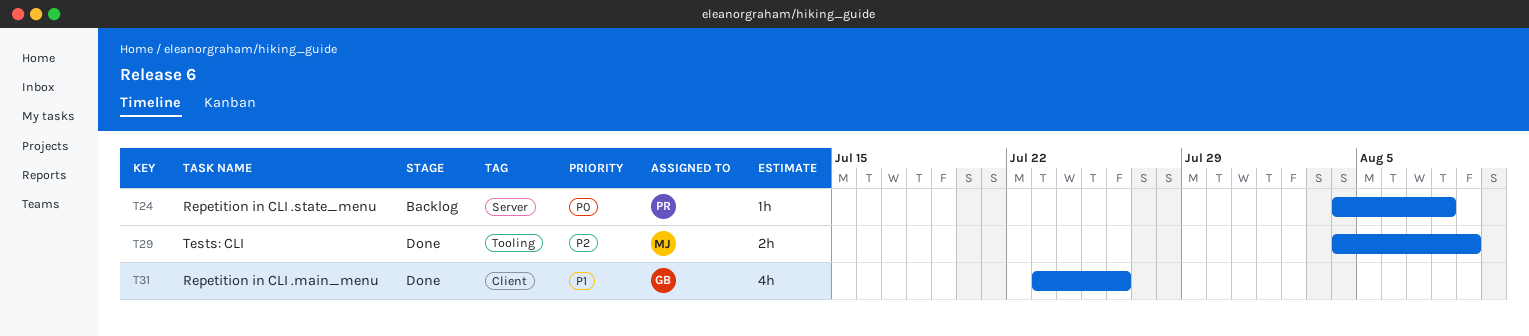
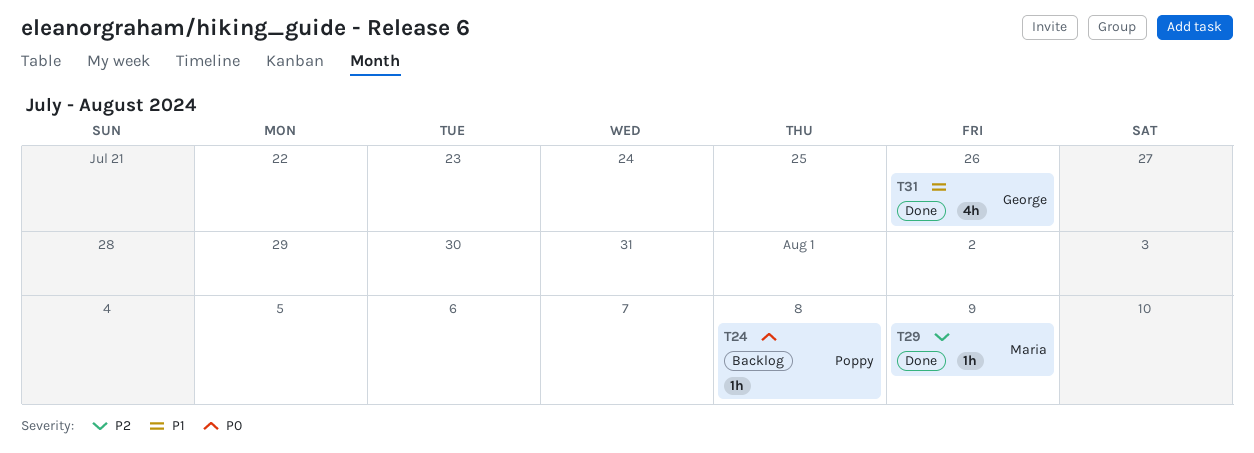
T29, estimate: 2h -> 1h

